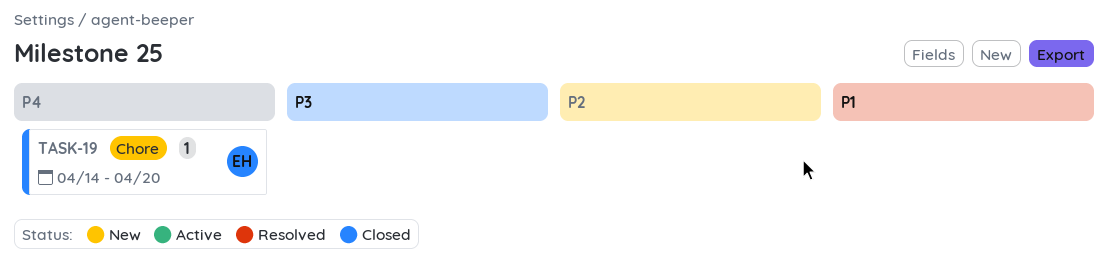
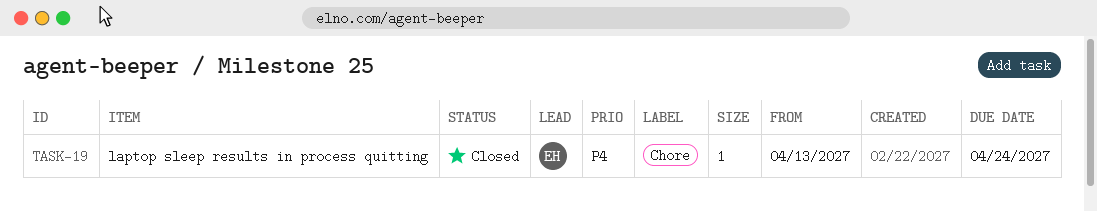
TASK-19, start: Apr 14 -> Apr 13
TASK-19, due: Apr 20 -> Apr 24

